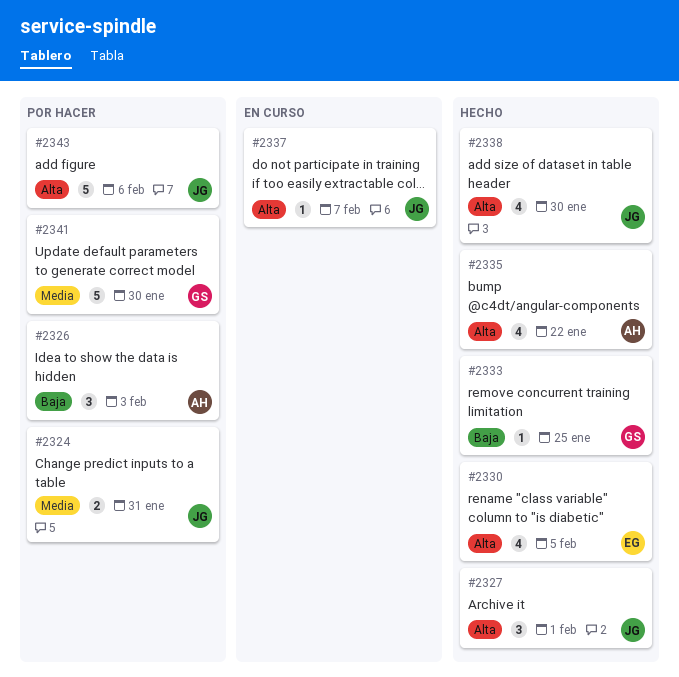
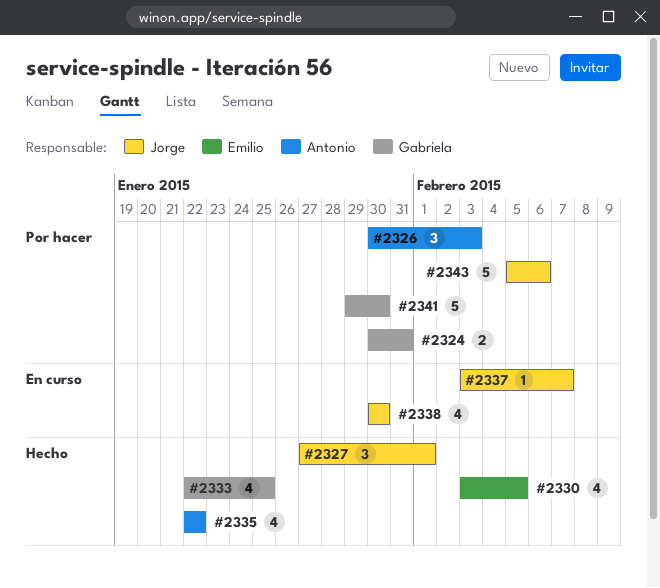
#2324, owner: Jorge -> Gabriela
#2333, estimate: 1 -> 4
#2338, status: Hecho -> En curso

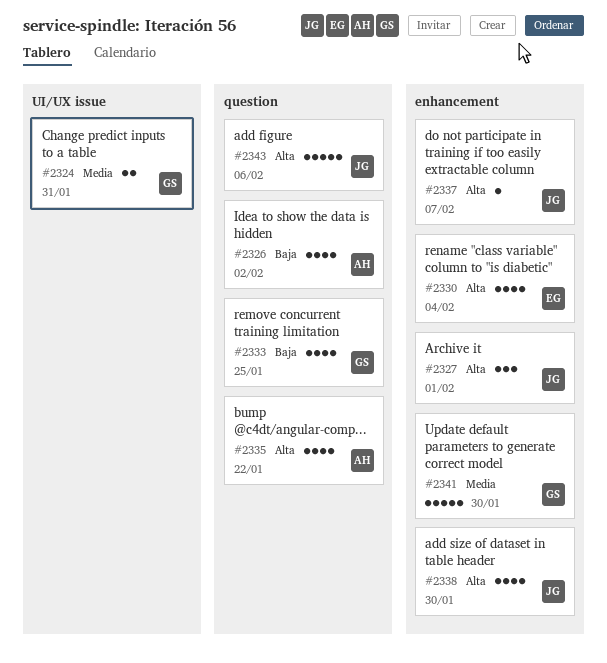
#2326, estimate: 3 -> 4
#2326, due: Feb 3 -> Feb 2
#2330, due: Feb 5 -> Feb 4

